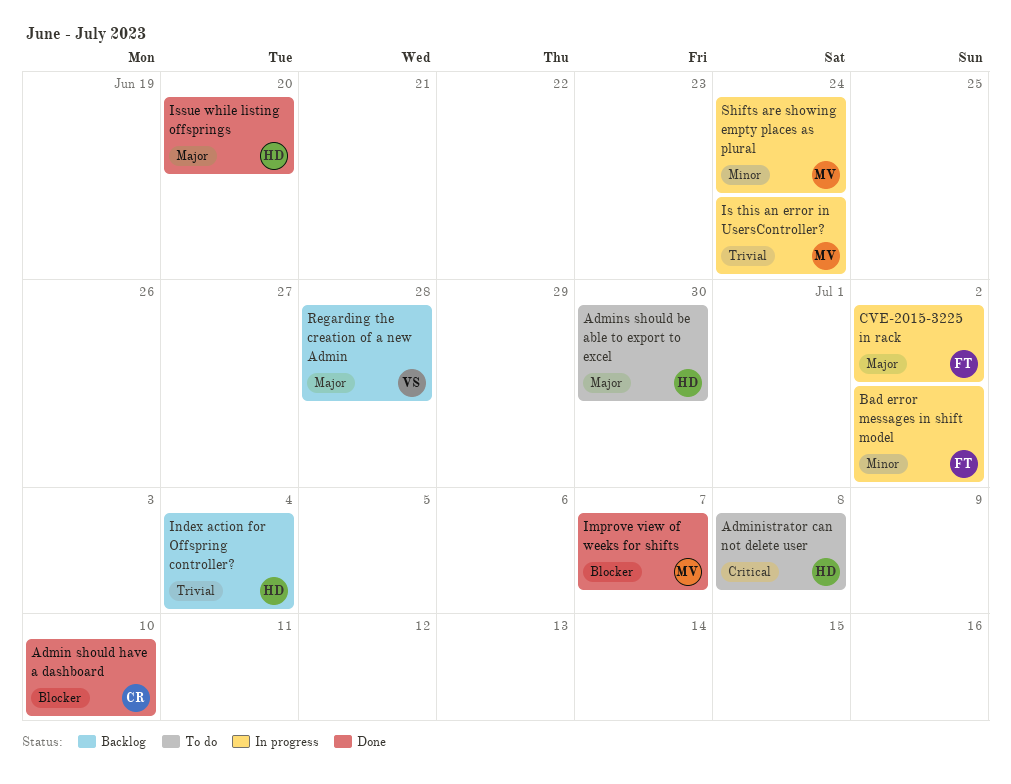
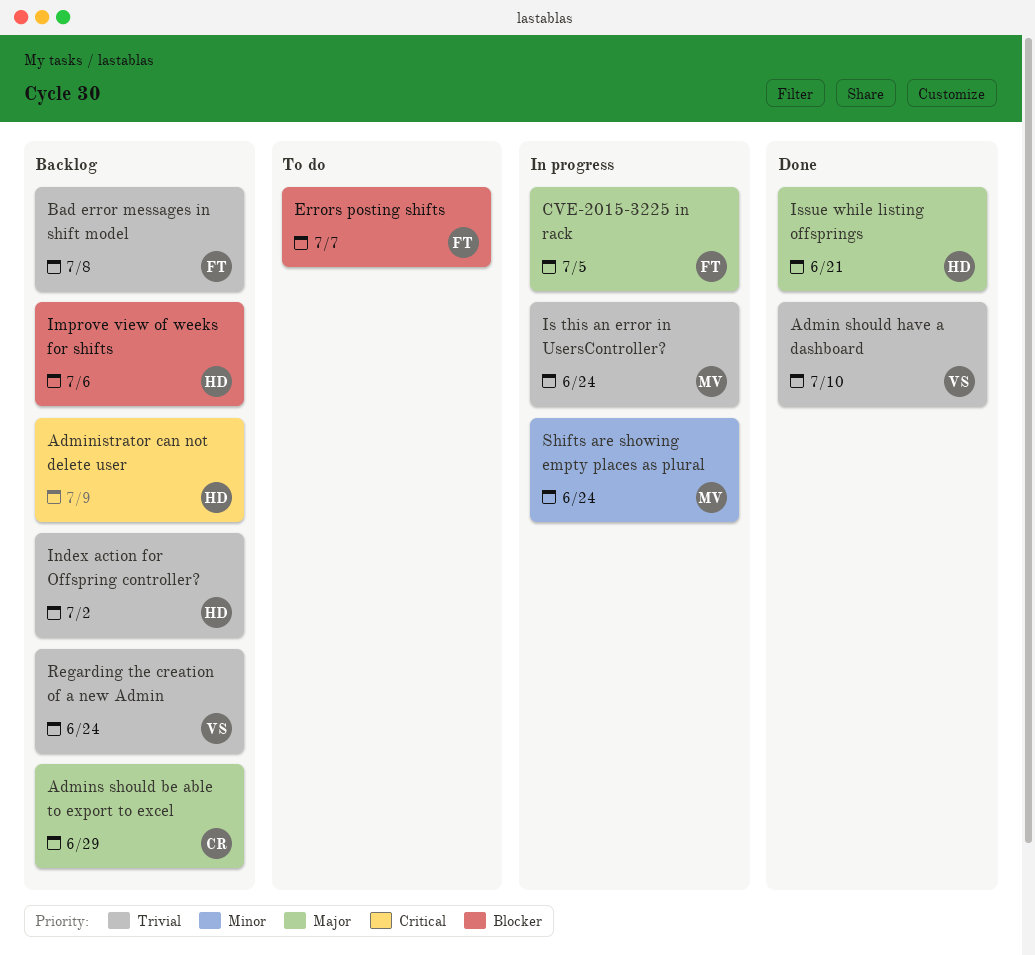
Admin should have a dashboard, owner: CR -> VS
Admin should have a dashboard, priority: Blocker -> Trivial
Administrator can not delete user, status: To do -> Backlog
Administrator can not delete user, due: Jul 8 -> Jul 9
Admins should be able to export to excel, status: To do -> Backlog
Admins should be able to export to excel, owner: HD -> CR
Admins should be able to export to excel, due: Jun 30 -> Jun 29
Bad error messages in shift model, status: In progress -> Backlog
Bad error messages in shift model, priority: Minor -> Trivial
Bad error messages in shift model, due: Jul 2 -> Jul 8
CVE-2015-3225 in rack, due: Jul 2 -> Jul 5
Errors posting shifts: none -> present
Improve view of weeks for shifts, status: Done -> Backlog
Improve view of weeks for shifts, owner: MV -> HD
Improve view of weeks for shifts, due: Jul 7 -> Jul 6
Index action for Offspring controller?, due: Jul 4 -> Jul 2
Issue while listing offsprings, due: Jun 20 -> Jun 21
Regarding the creation of a new Admin, priority: Major -> Trivial
Regarding the creation of a new Admin, due: Jun 28 -> Jun 24

